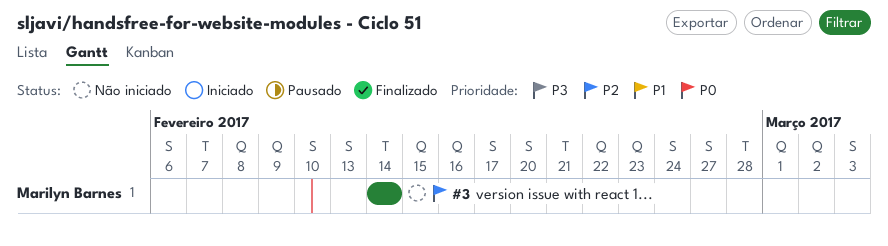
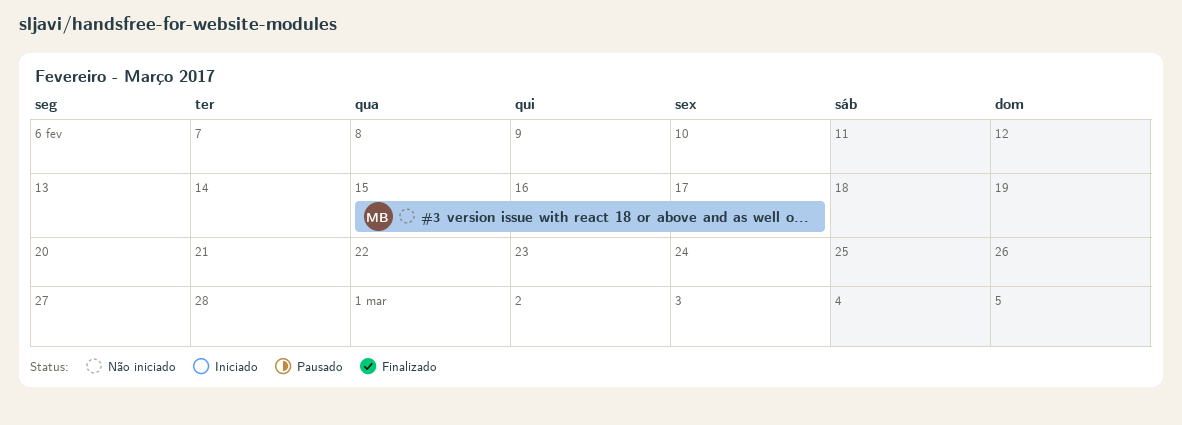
#3, start: Feb 14 -> Feb 15
#3, due: Feb 14 -> Feb 17

